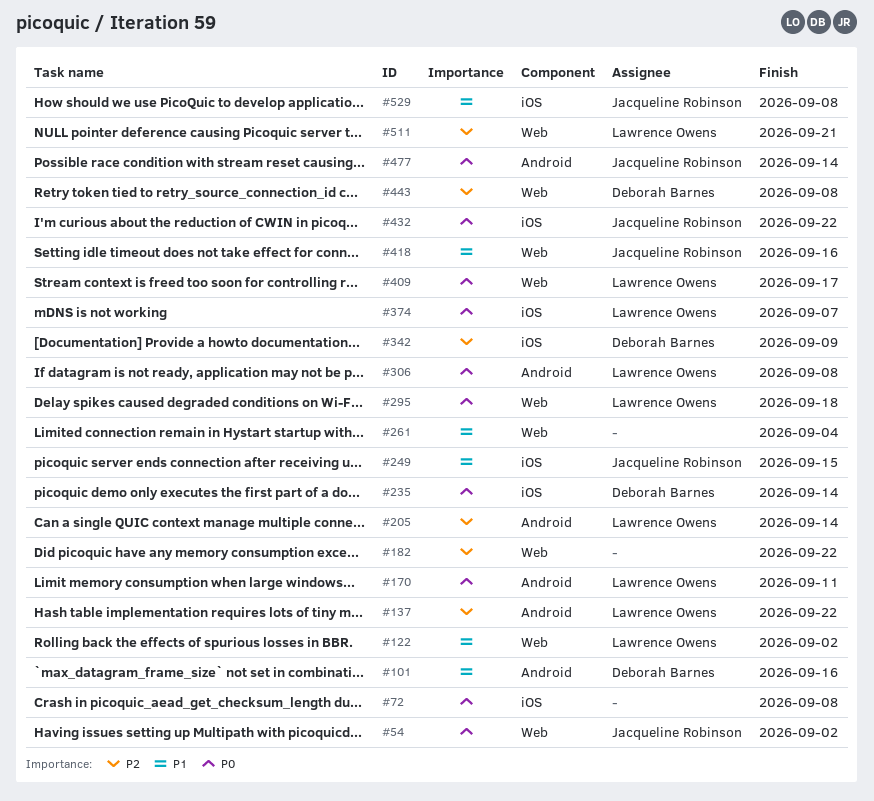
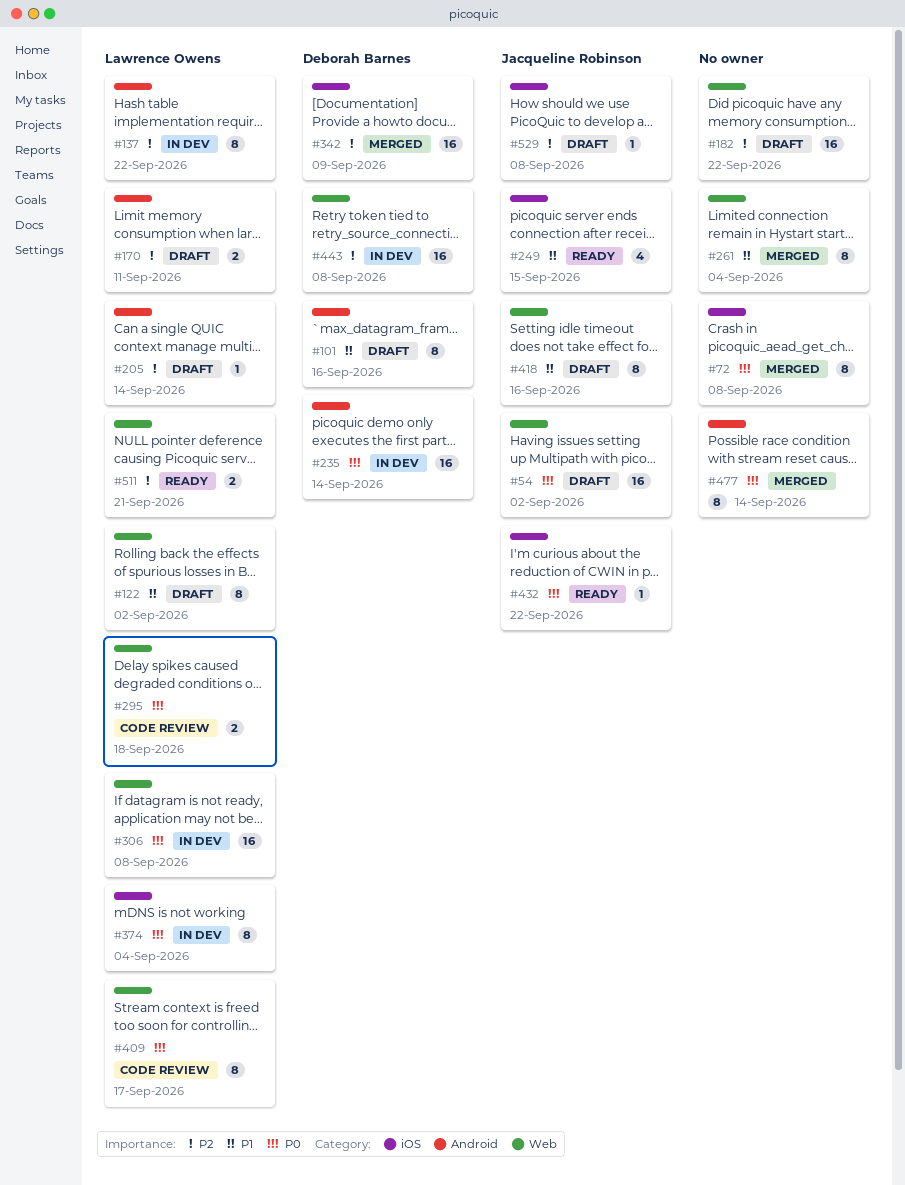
#170, priority: P0 -> P2
#235, label: iOS -> Android
#306, label: Android -> Web
#374, due: Sep 7 -> Sep 4
#477, owner: Jacqueline Robinson -> none
#529, priority: P1 -> P2

